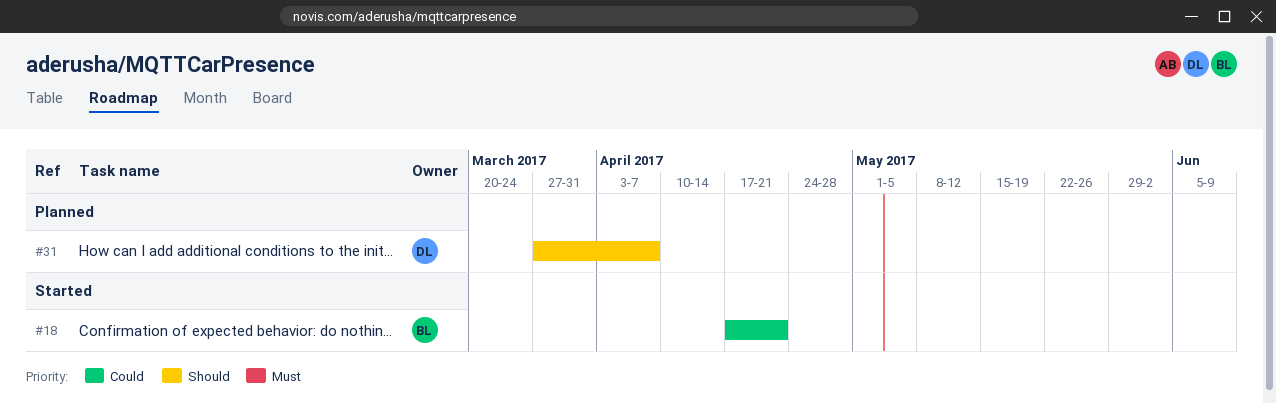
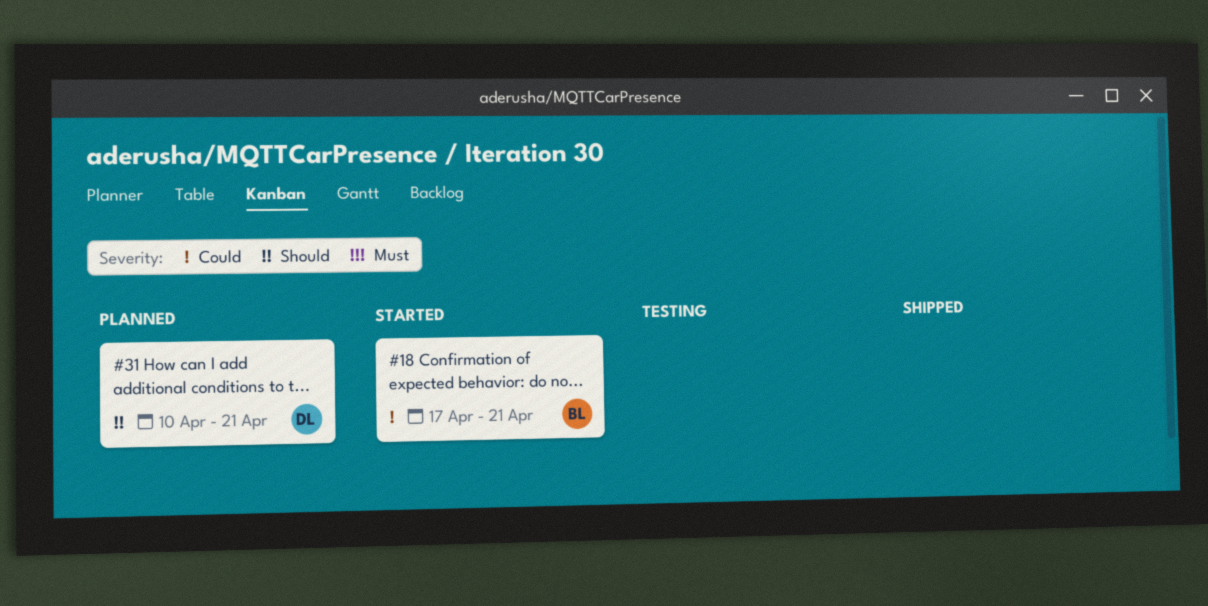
#31, start: Mar 27 -> Apr 10
#31, due: Apr 7 -> Apr 21

